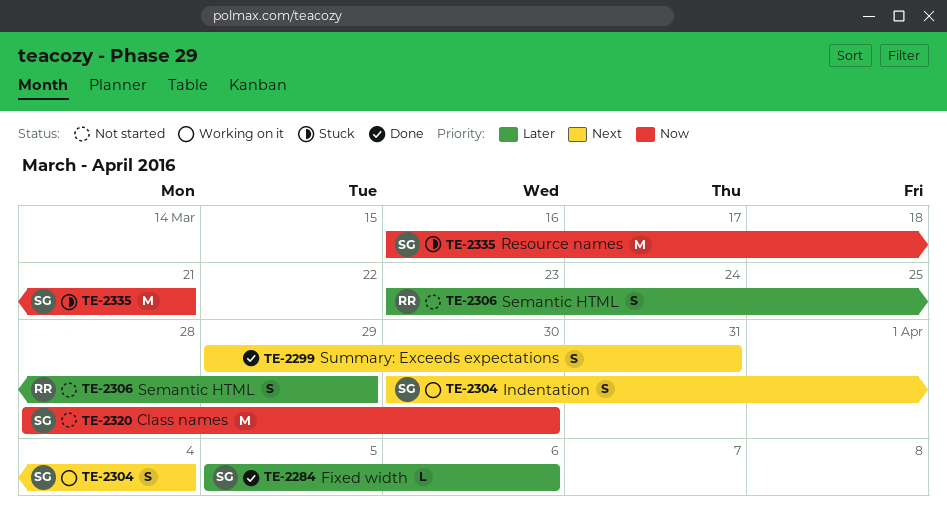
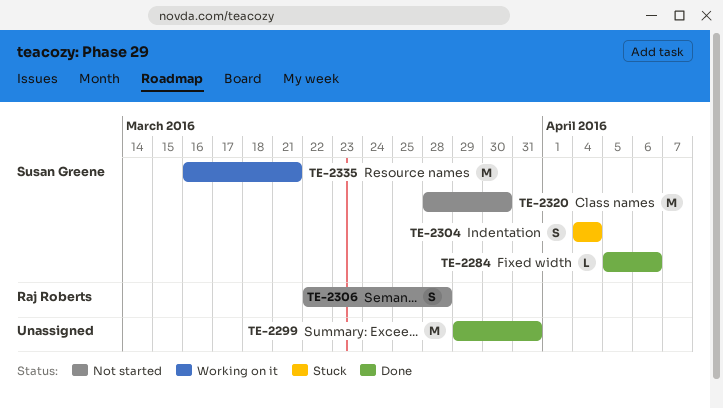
TE-2299, estimate: S -> M
TE-2304, status: Working on it -> Stuck
TE-2304, start: Mar 30 -> Apr 4
TE-2306, start: Mar 23 -> Mar 22
TE-2306, due: Mar 29 -> Mar 28
TE-2335, status: Stuck -> Working on it

